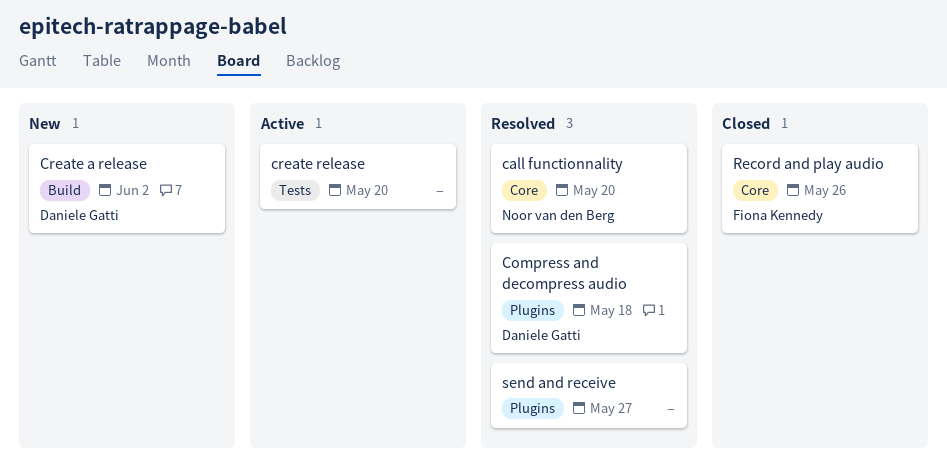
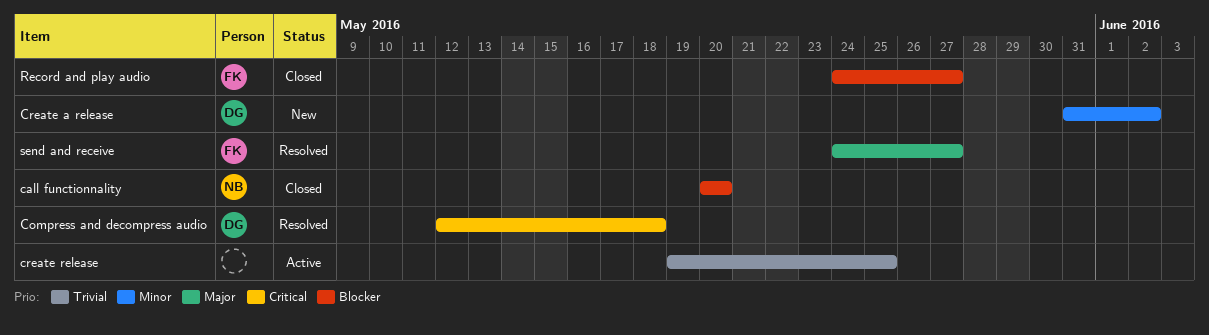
call functionnality, status: Resolved -> Closed
create release, due: May 20 -> May 25
Record and play audio, due: May 26 -> May 27
send and receive, owner: none -> Fiona Kennedy

